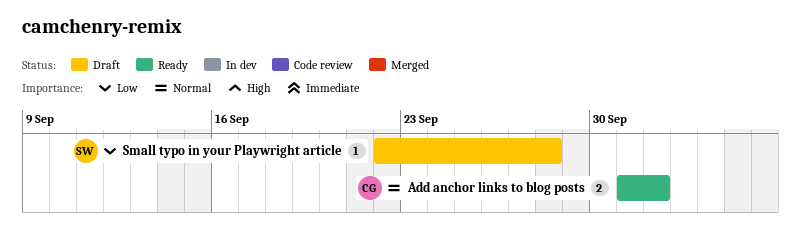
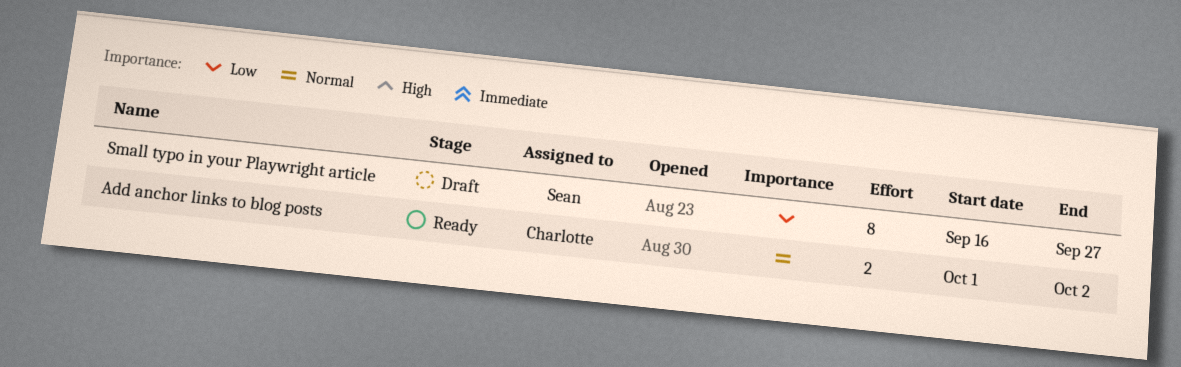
Small typo in your Playwright article, estimate: 1 -> 8
Small typo in your Playwright article, start: Sep 22 -> Sep 16
Small typo in your Playwright article, due: Sep 28 -> Sep 27

